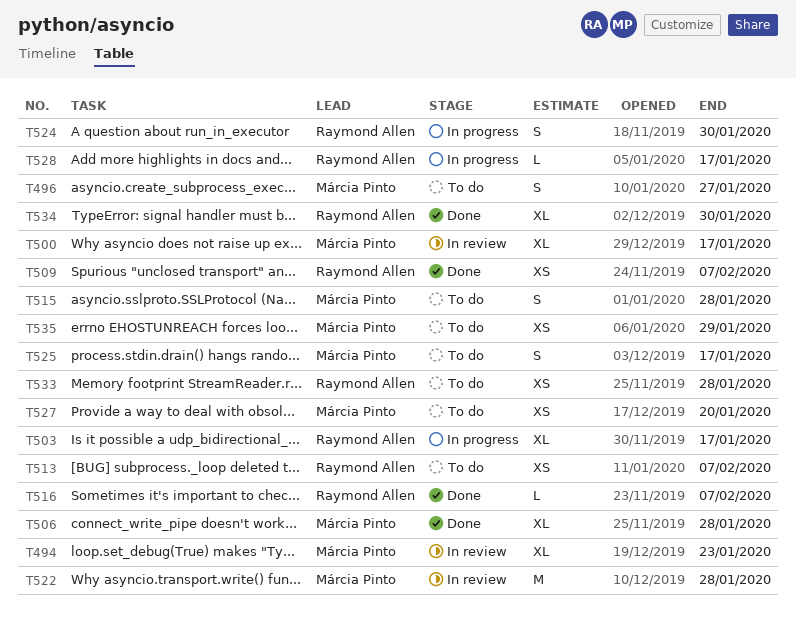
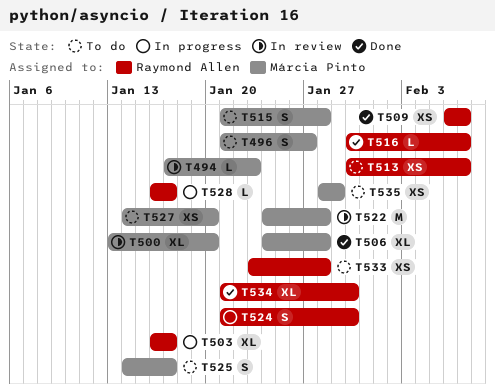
T494, estimate: XL -> L
T500, due: Jan 17 -> Jan 20

